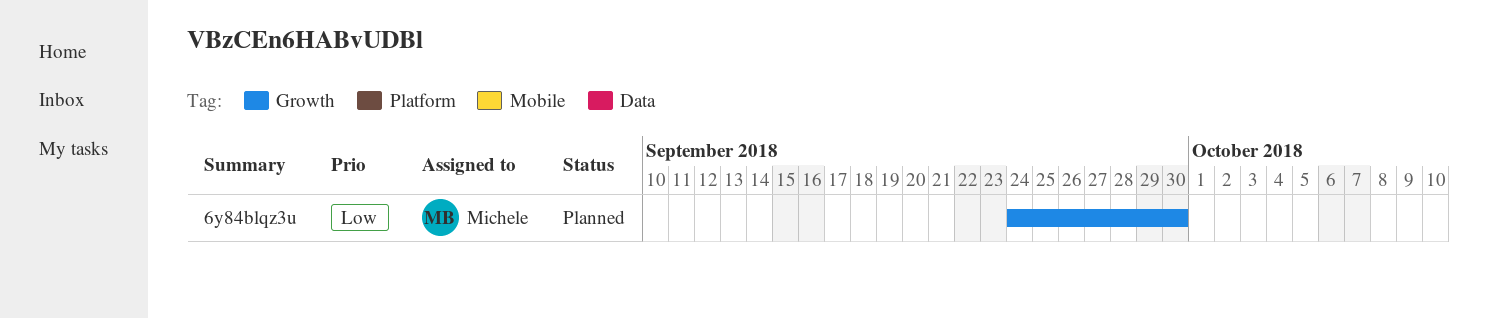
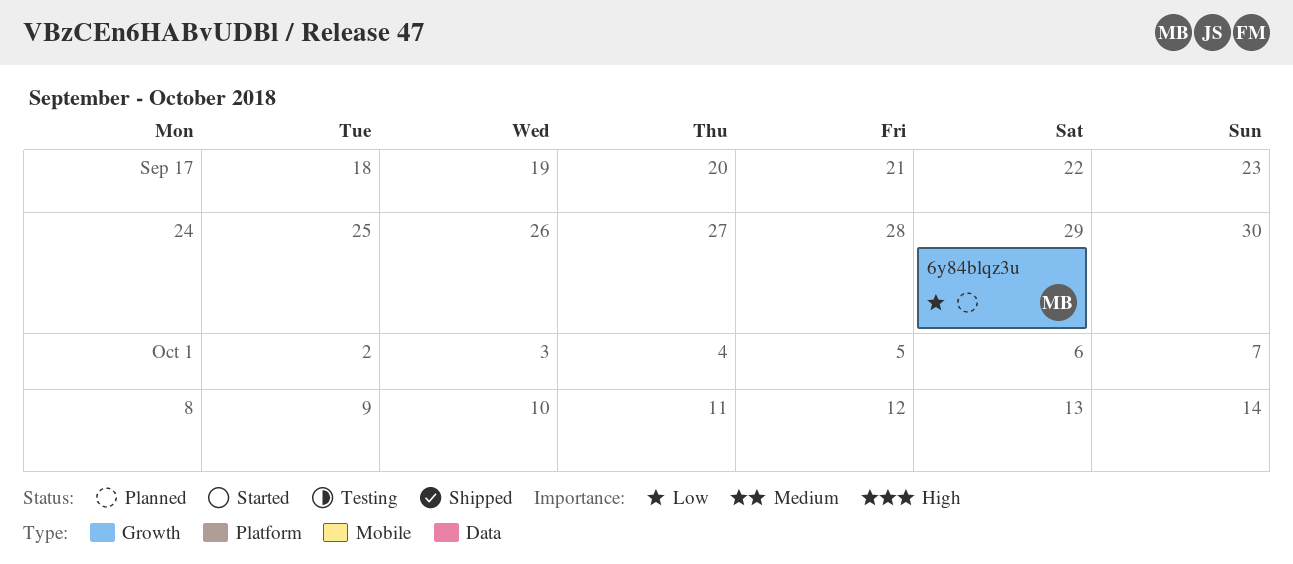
6y84blqz3u, due: Sep 30 -> Sep 29

